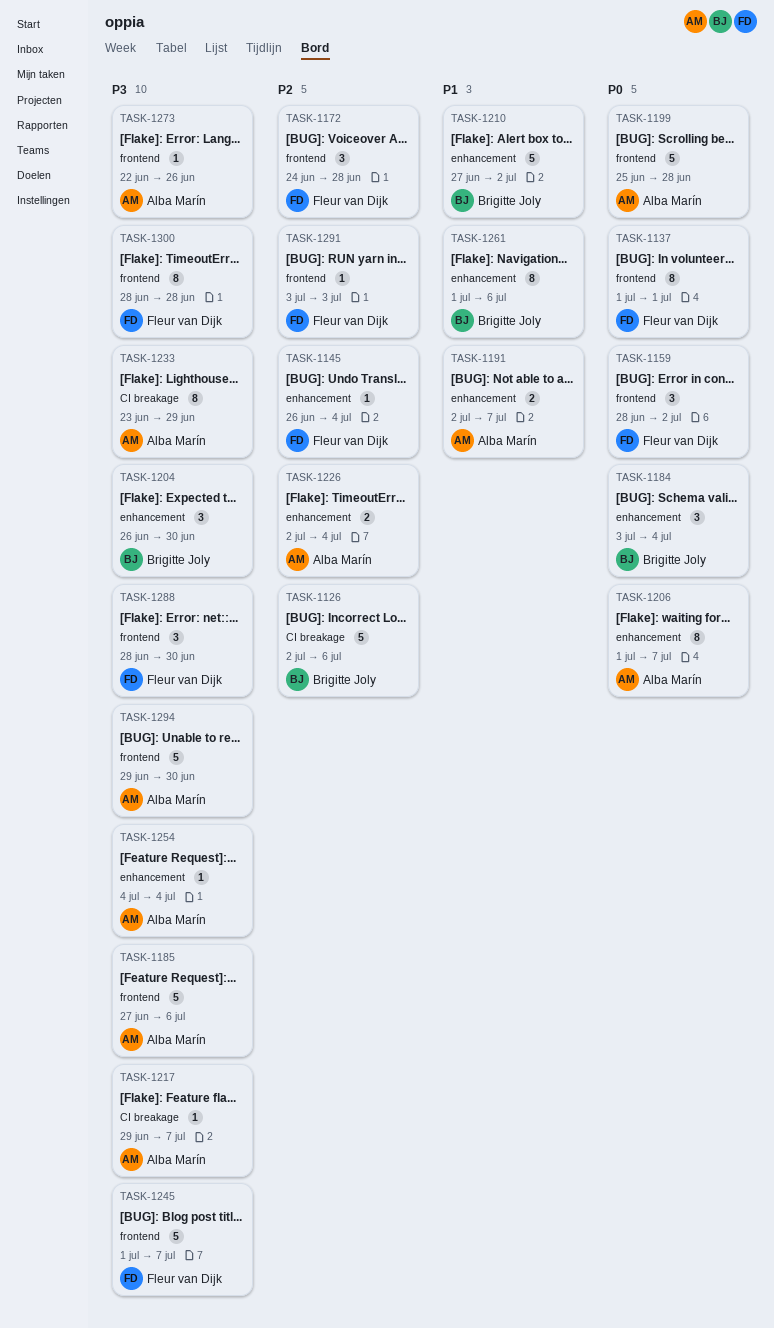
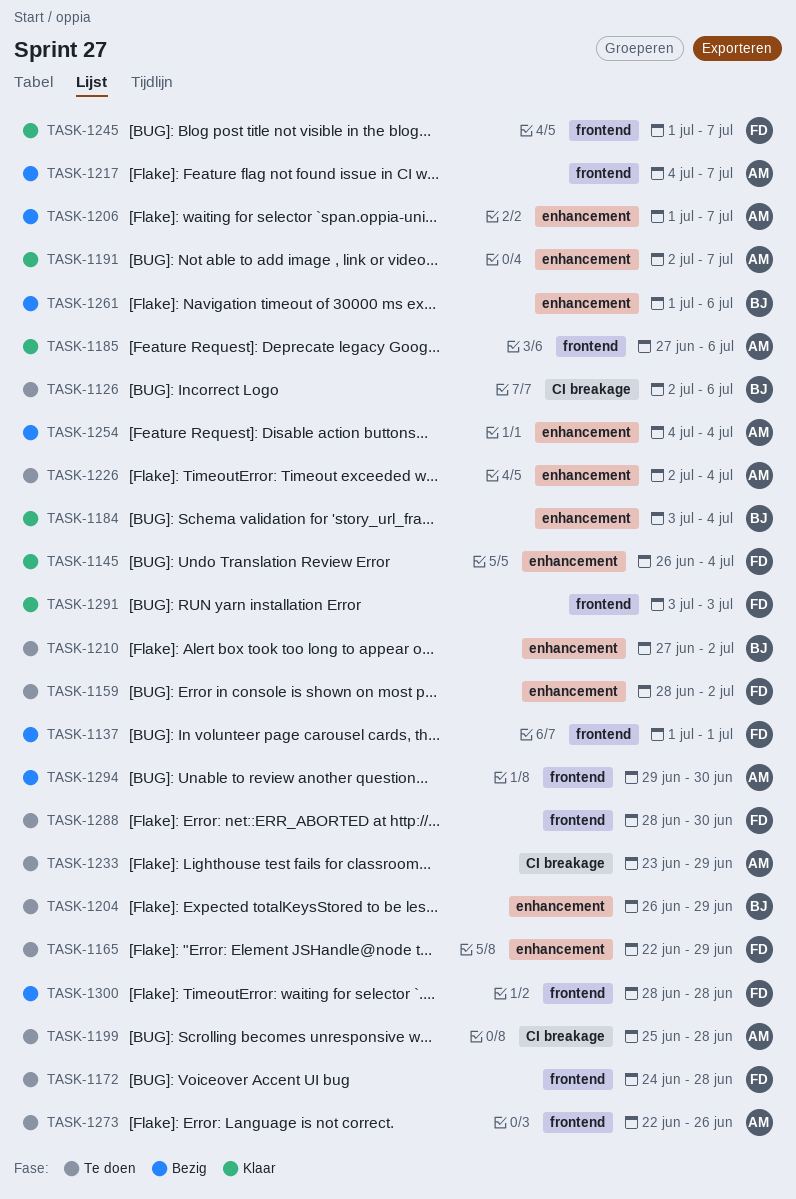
TASK-1159, label: frontend -> enhancement
TASK-1165: none -> present
TASK-1199, label: frontend -> CI breakage
TASK-1204, due: Jun 30 -> Jun 29
TASK-1217, label: CI breakage -> frontend
TASK-1217, start: Jun 29 -> Jul 4

